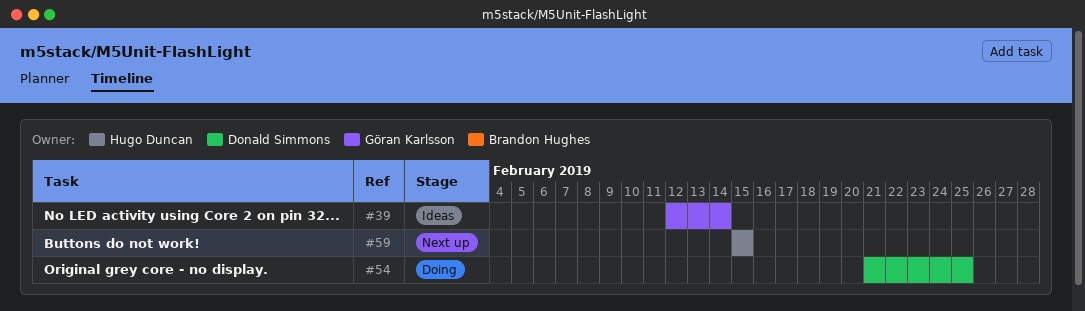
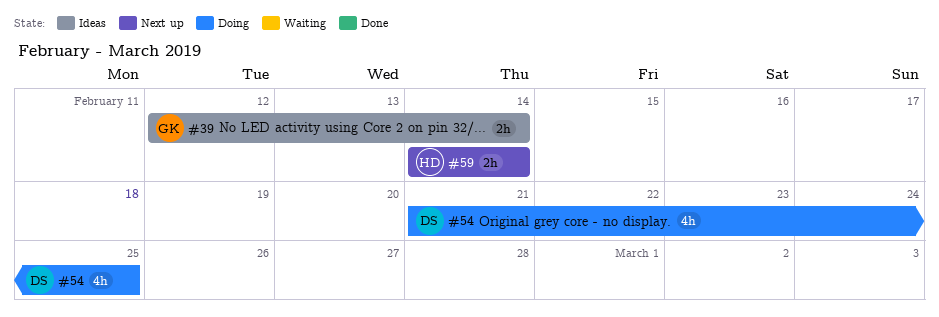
#59, start: Feb 15 -> Feb 14
#59, due: Feb 15 -> Feb 14

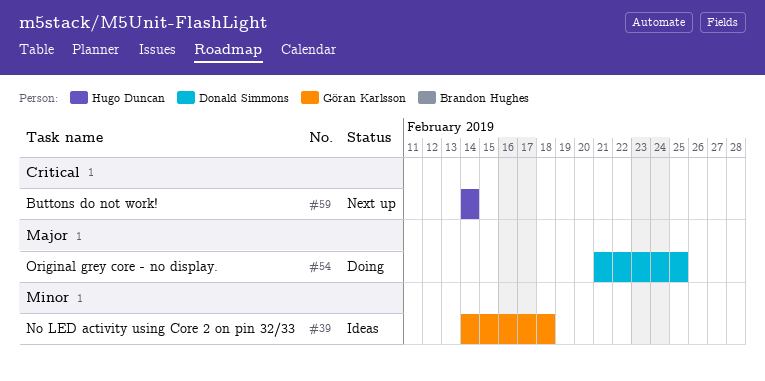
#39, start: Feb 12 -> Feb 14
#39, due: Feb 14 -> Feb 18

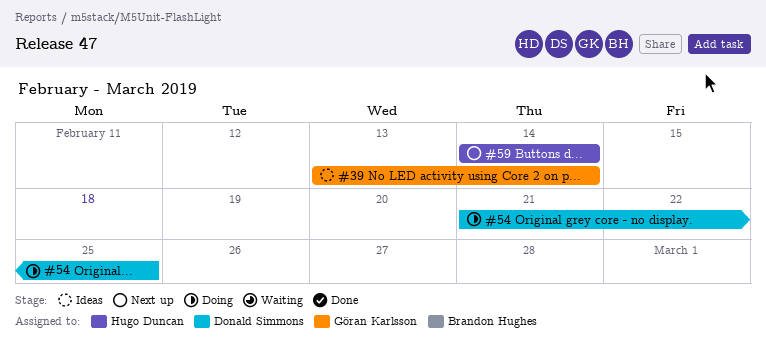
#39, start: Feb 14 -> Feb 13
#39, due: Feb 18 -> Feb 14

